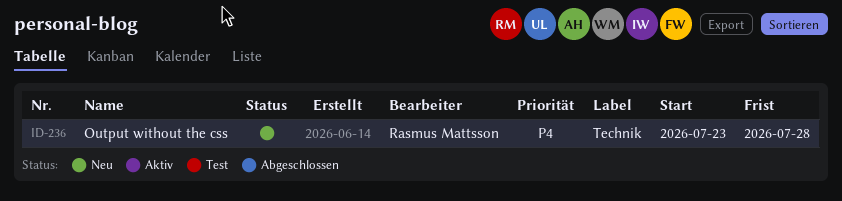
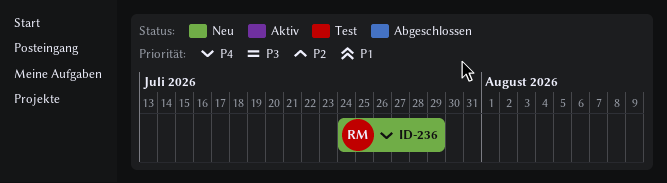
ID-236, start: Jul 23 -> Jul 24
ID-236, due: Jul 28 -> Jul 29

